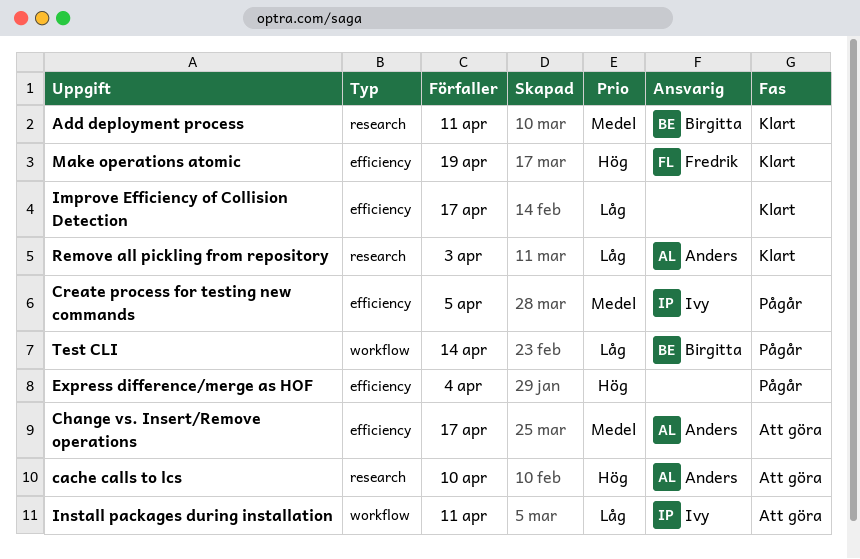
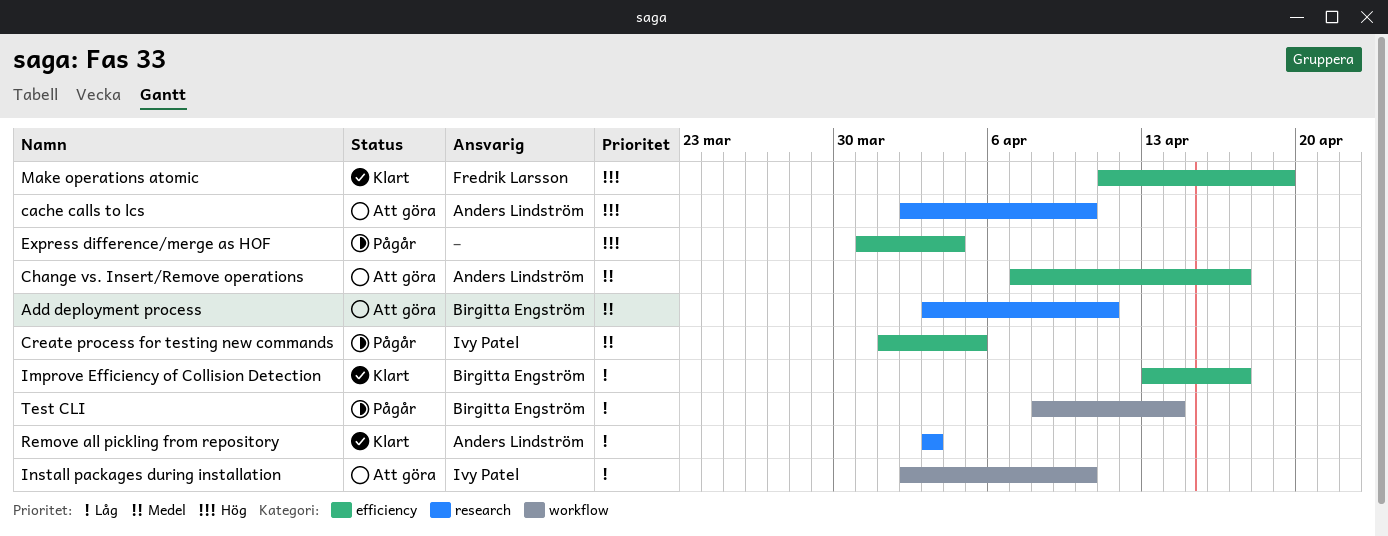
Add deployment process, status: Klart -> Att göra
Improve Efficiency of Collision Detection, owner: none -> Birgitta Engström
Install packages during installation, due: Apr 11 -> Apr 10

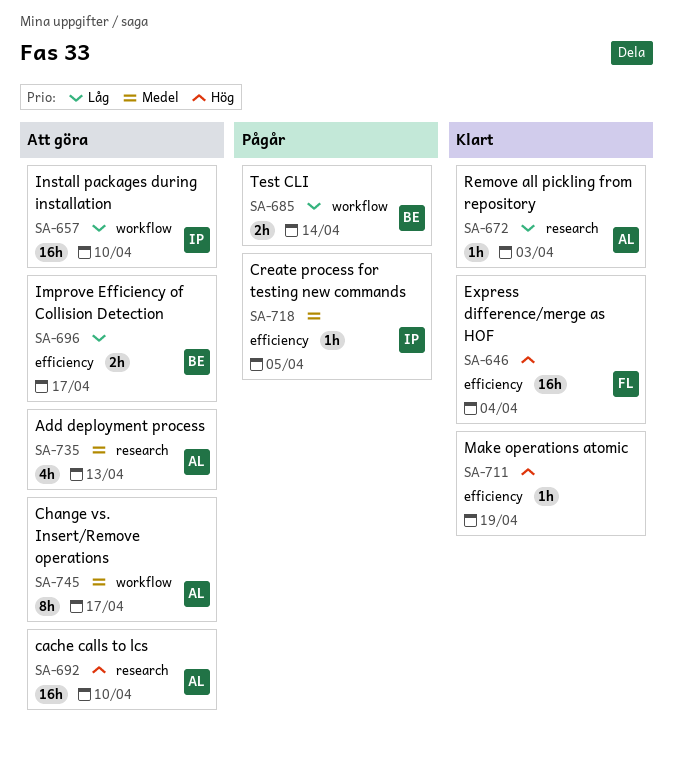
Add deployment process, owner: Birgitta Engström -> Anders Lindström
Add deployment process, due: Apr 11 -> Apr 13
Change vs. Insert/Remove operations, label: efficiency -> workflow
Express difference/merge as HOF, status: Pågår -> Klart
Express difference/merge as HOF, owner: none -> Fredrik Larsson
Improve Efficiency of Collision Detection, status: Klart -> Att göra
Make operations atomic, owner: Fredrik Larsson -> none

